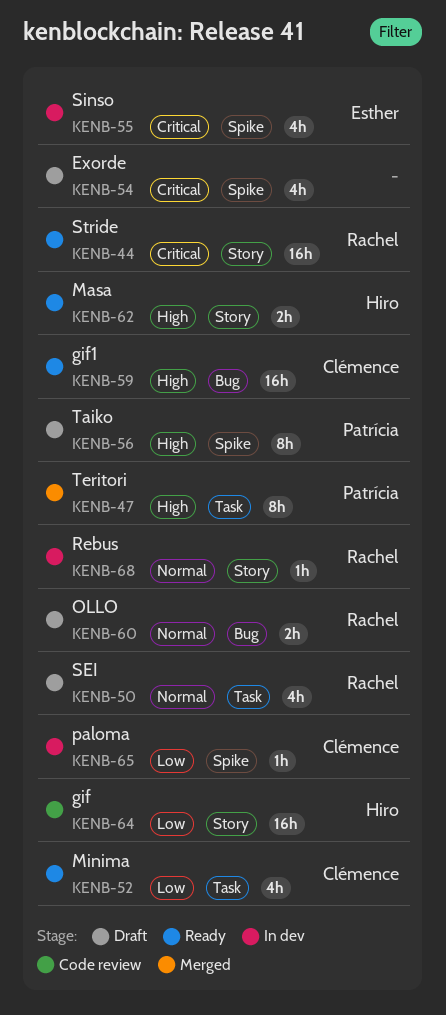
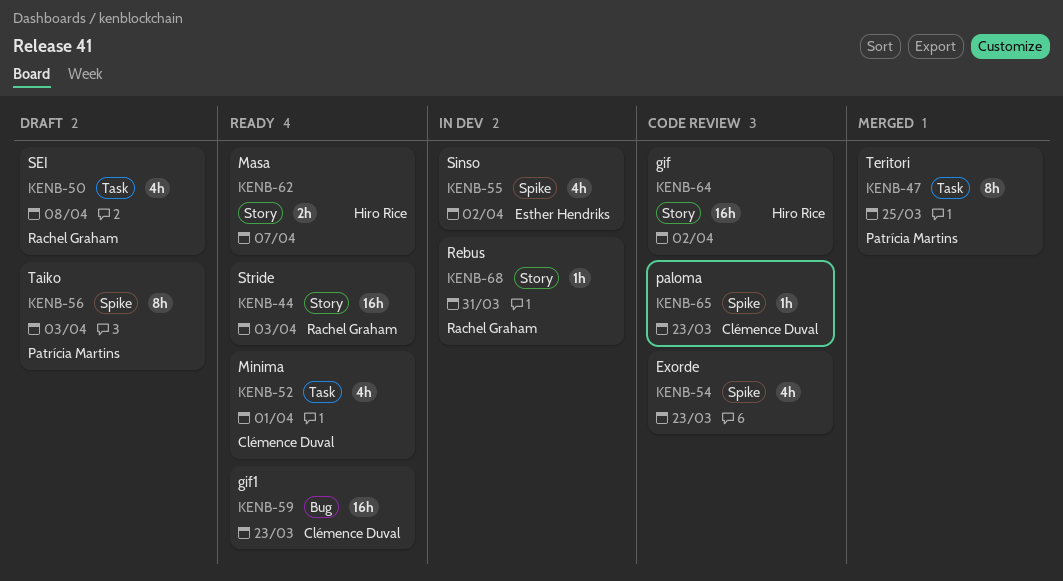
KENB-54, status: Draft -> Code review
KENB-60: present -> none
KENB-65, status: In dev -> Code review

